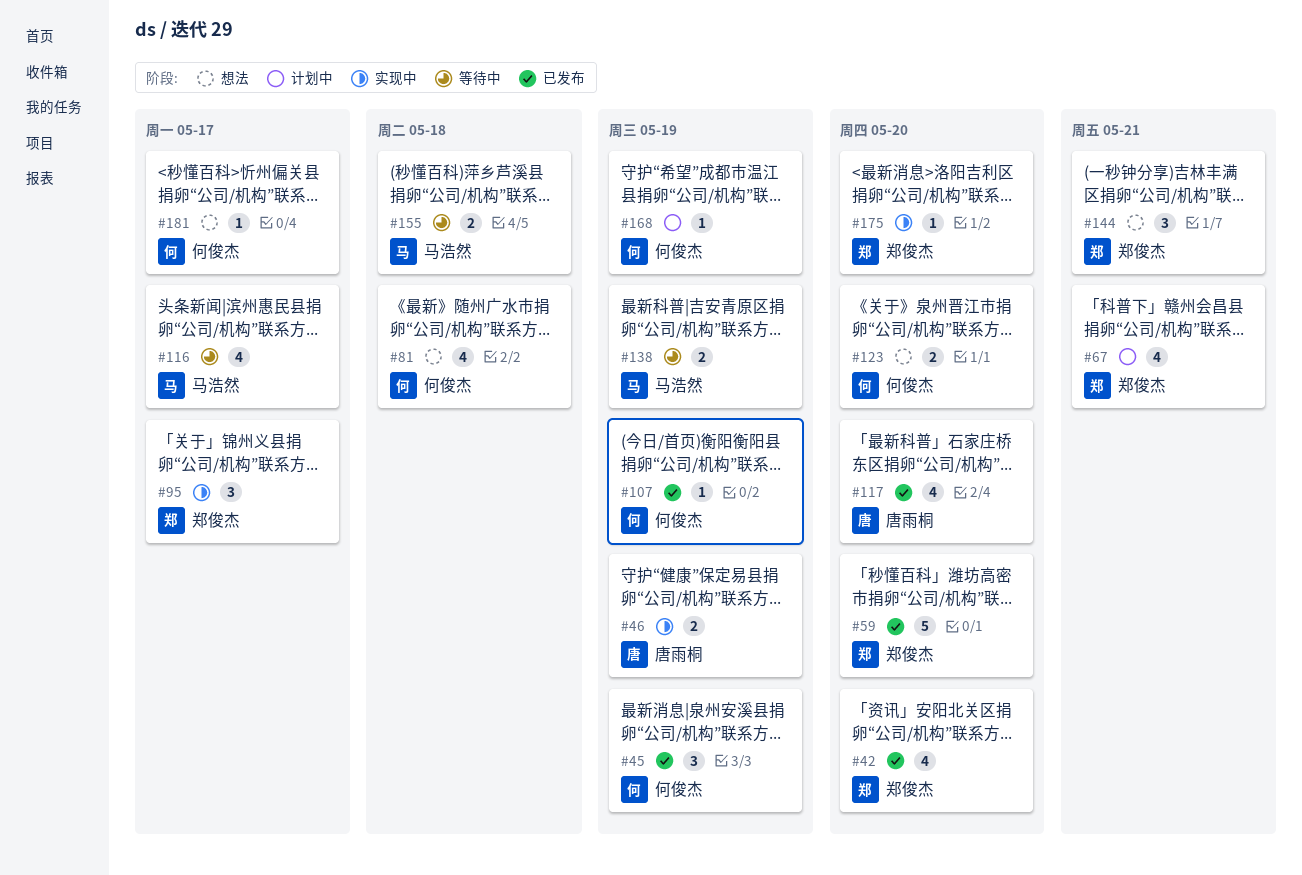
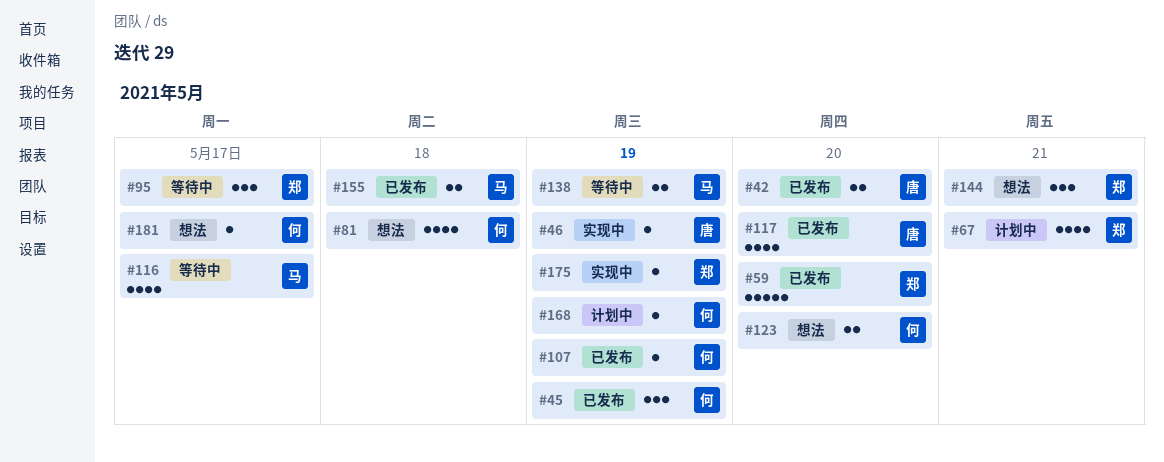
#42, owner: 郑俊杰 -> 唐雨桐
#42, estimate: 4 -> 2
#46, estimate: 2 -> 1
#95, status: 实现中 -> 等待中
#155, status: 等待中 -> 已发布
#175, due: May 20 -> May 19

